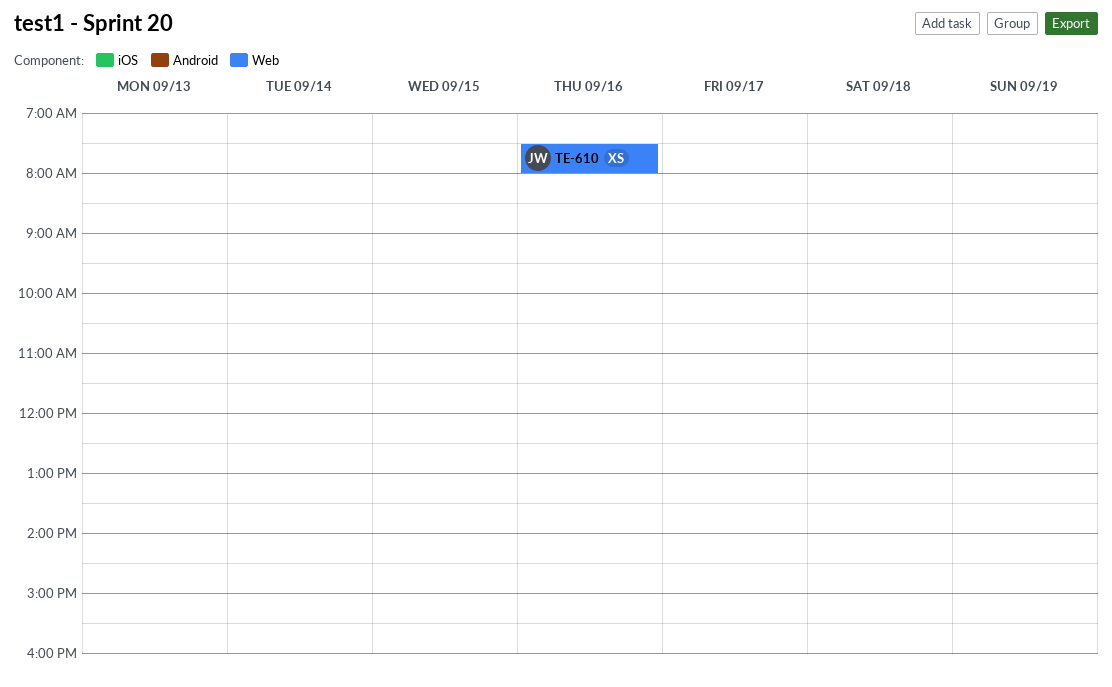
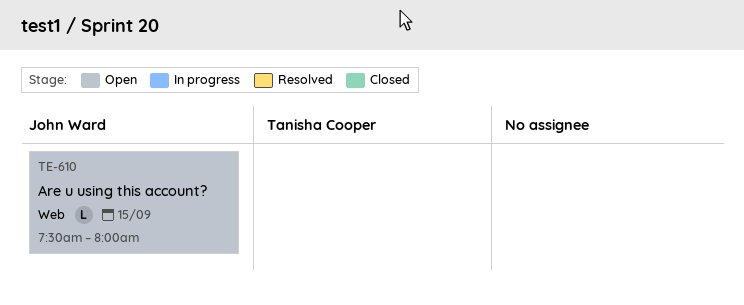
TE-610, estimate: XS -> L
TE-610, day: Sep 16 -> Sep 15

